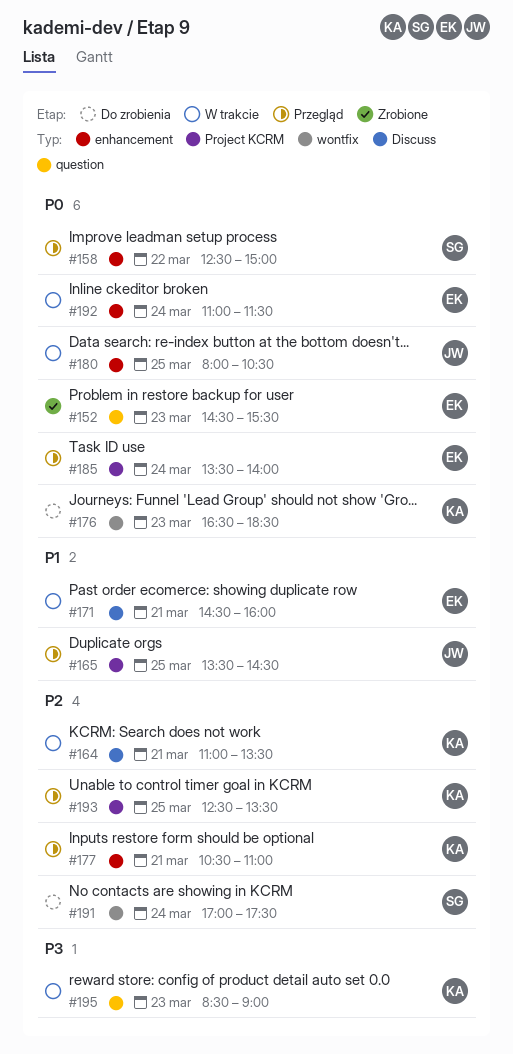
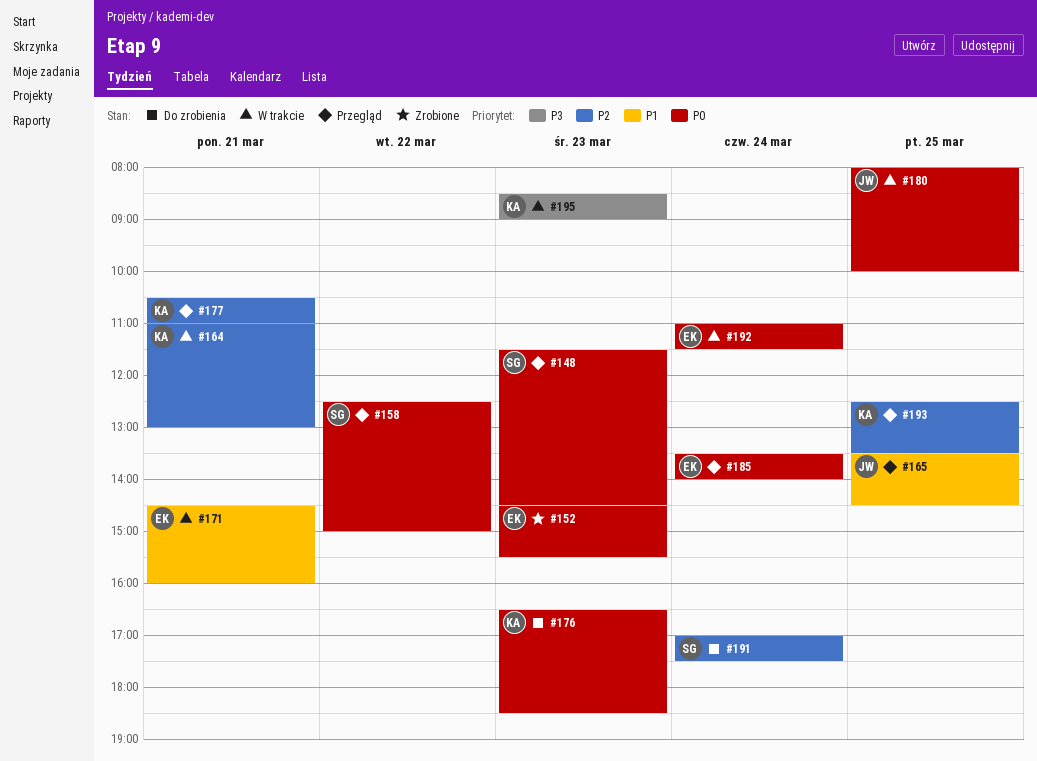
#148: none -> present
#164, ends: 13:30 -> 13:00
#180, ends: 10:30 -> 10:00

